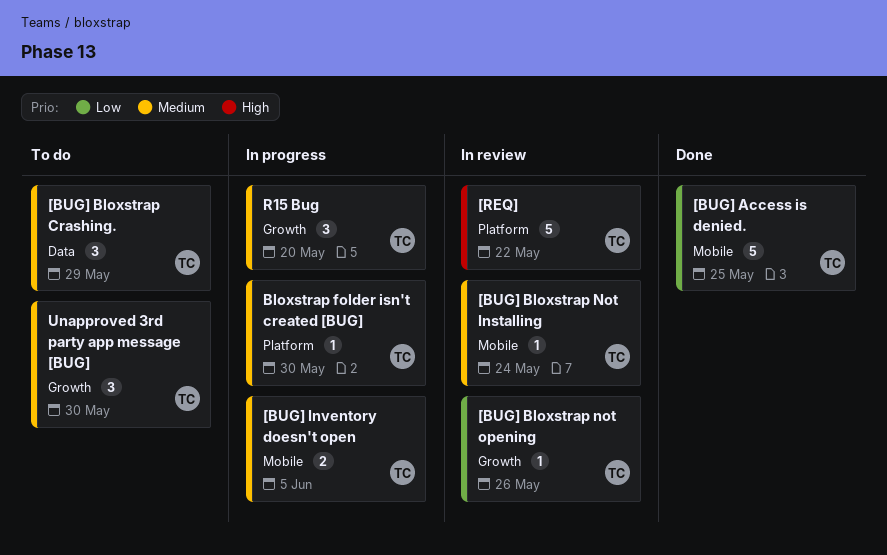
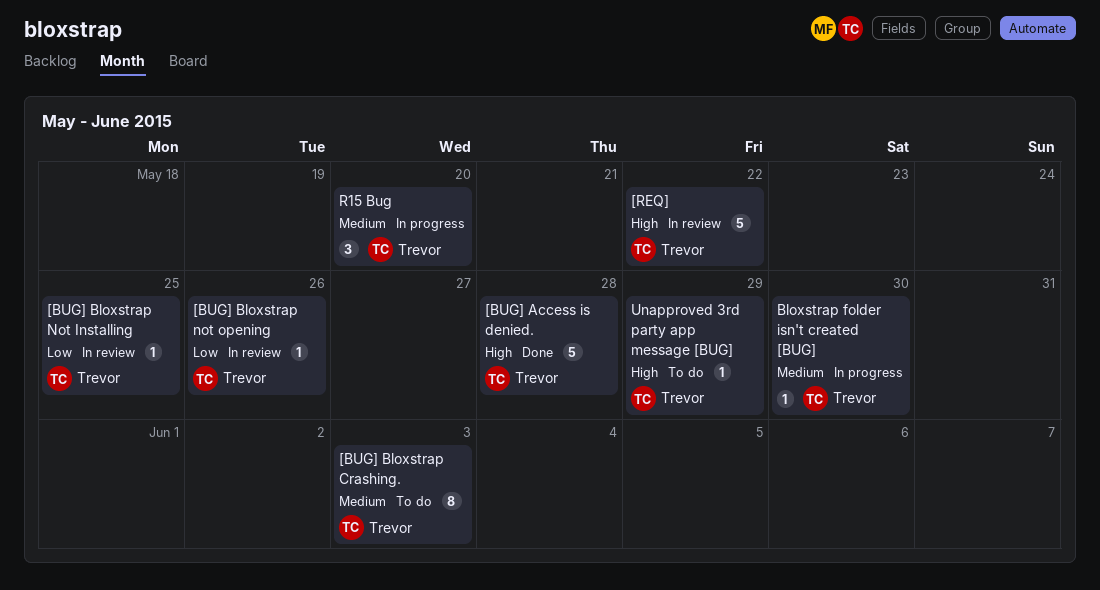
[BUG] Access is denied., priority: Low -> High
[BUG] Access is denied., due: May 25 -> May 28
[BUG] Bloxstrap Crashing., estimate: 3 -> 8
[BUG] Bloxstrap Crashing., due: May 29 -> Jun 3
[BUG] Bloxstrap Not Installing, priority: Medium -> Low
[BUG] Bloxstrap Not Installing, due: May 24 -> May 25
[BUG] Inventory doesn't open: present -> none
Unapproved 3rd party app message [BUG], priority: Medium -> High
Unapproved 3rd party app message [BUG], estimate: 3 -> 1
Unapproved 3rd party app message [BUG], due: May 30 -> May 29

